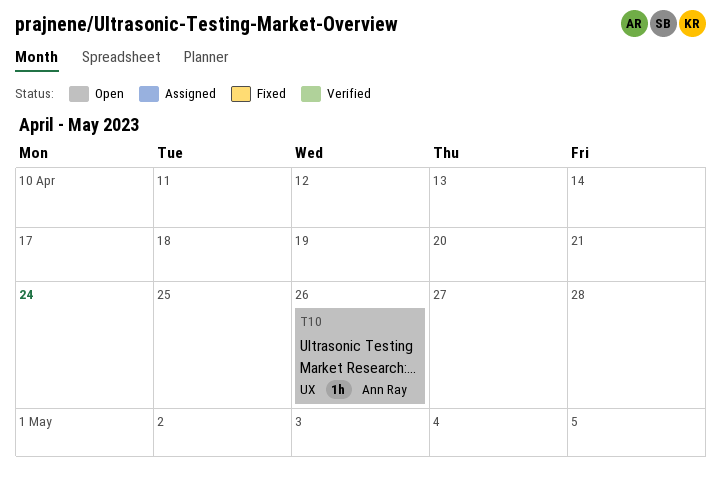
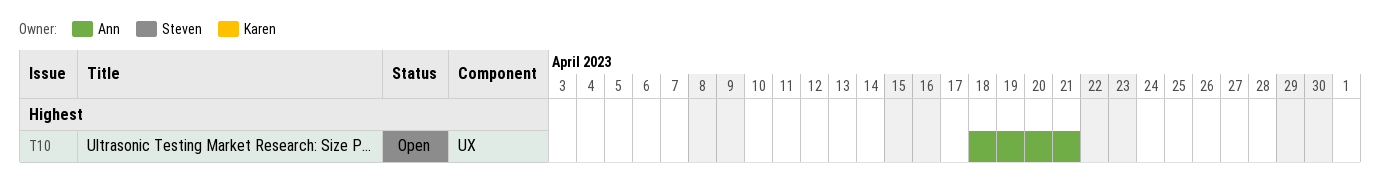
T10, due: Apr 26 -> Apr 21

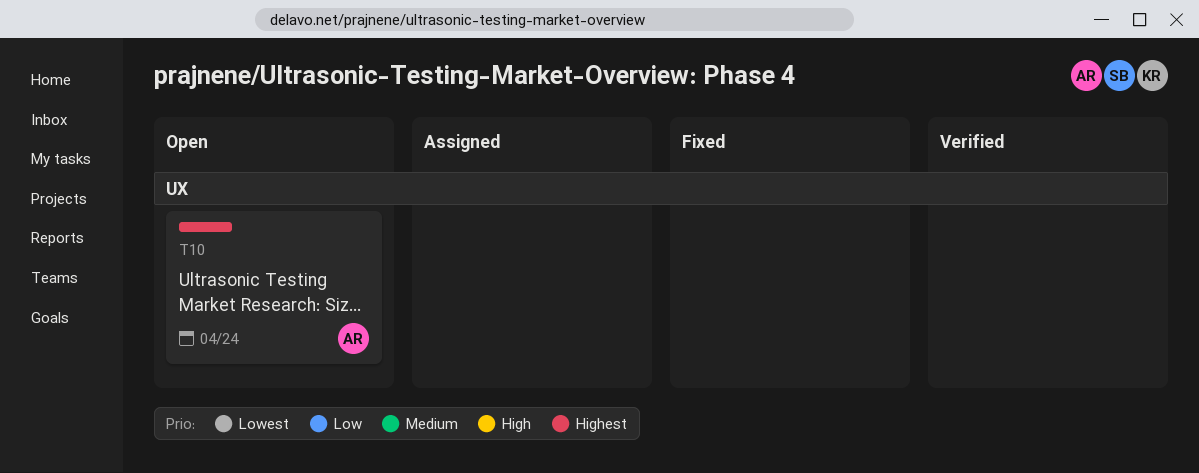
T10, due: Apr 21 -> Apr 24

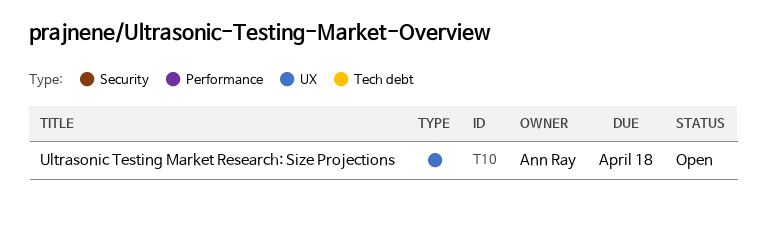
T10, due: Apr 24 -> Apr 18

